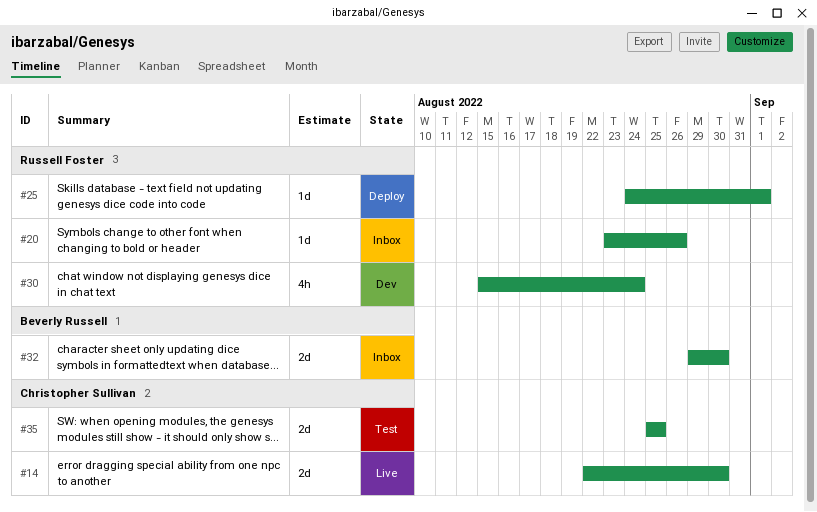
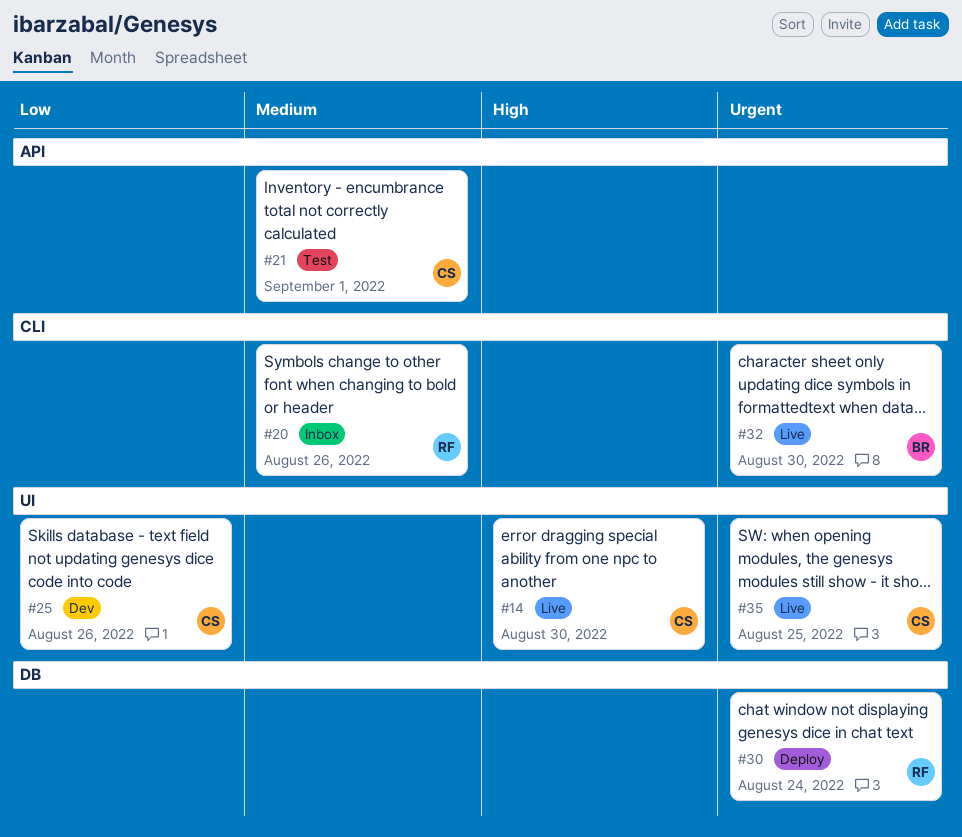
#21: none -> present
#25, status: Deploy -> Dev
#25, owner: Russell Foster -> Christopher Sullivan
#25, due: Sep 1 -> Aug 26
#30, status: Dev -> Deploy
#32, status: Inbox -> Live
#35, status: Test -> Live

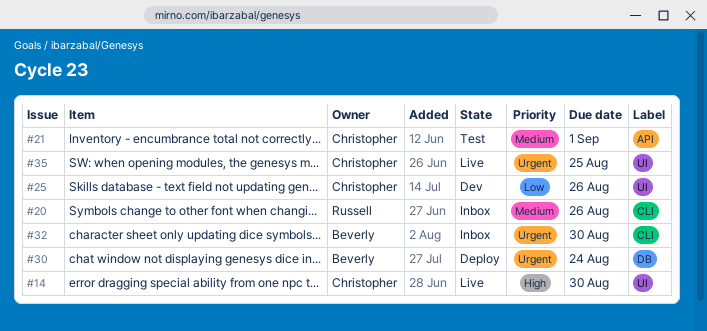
#30, owner: Russell -> Beverly
#32, status: Live -> Inbox

